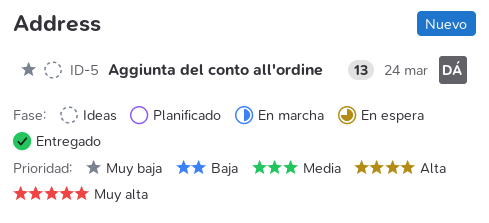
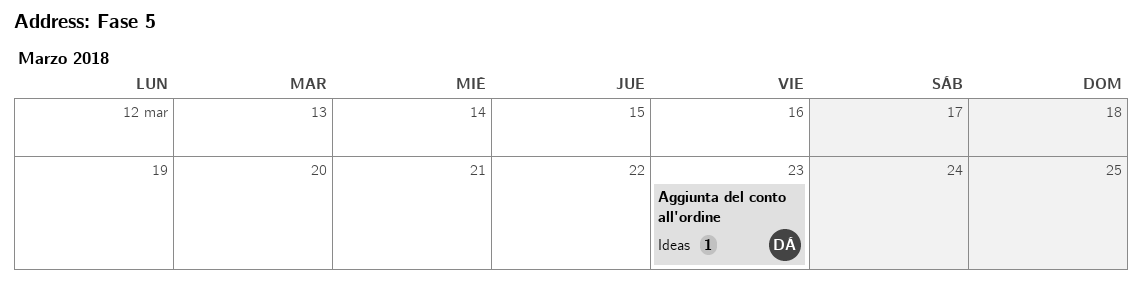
Aggiunta del conto all'ordine, estimate: 13 -> 1
Aggiunta del conto all'ordine, due: Mar 24 -> Mar 23

